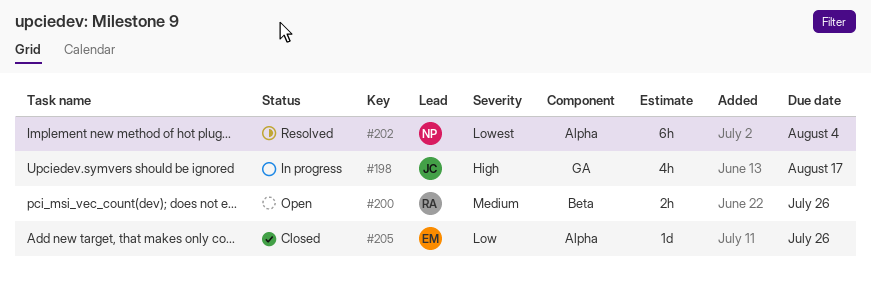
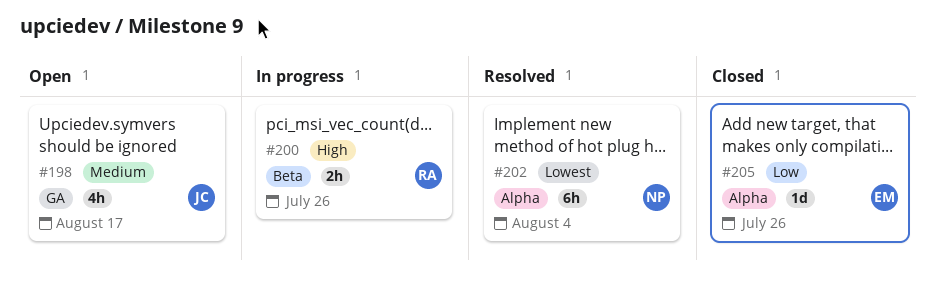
#198, status: In progress -> Open
#198, priority: High -> Medium
#200, status: Open -> In progress
#200, priority: Medium -> High

